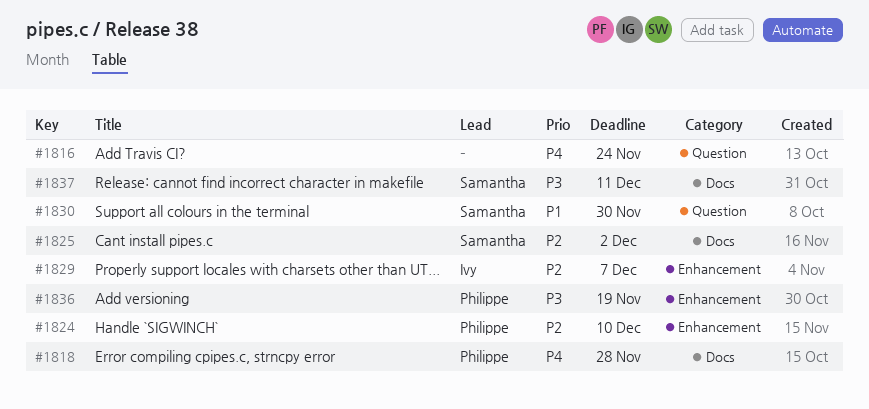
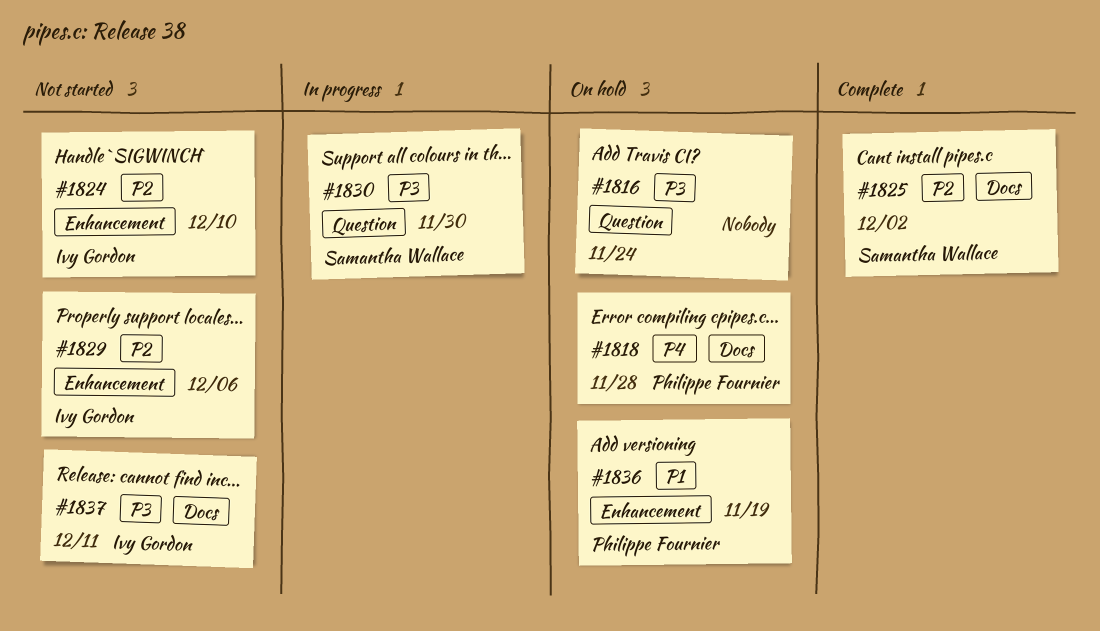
#1816, priority: P4 -> P3
#1824, owner: Philippe Fournier -> Ivy Gordon
#1829, due: Dec 7 -> Dec 6
#1830, priority: P1 -> P3
#1836, priority: P3 -> P1
#1837, owner: Samantha Wallace -> Ivy Gordon

